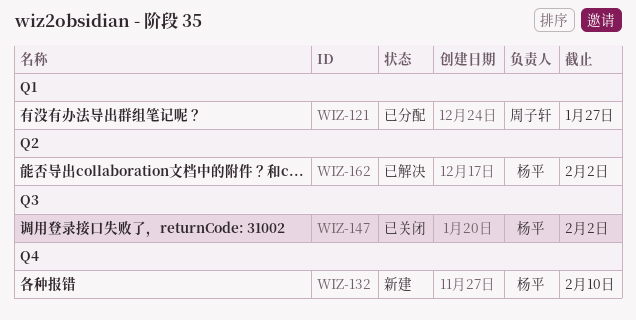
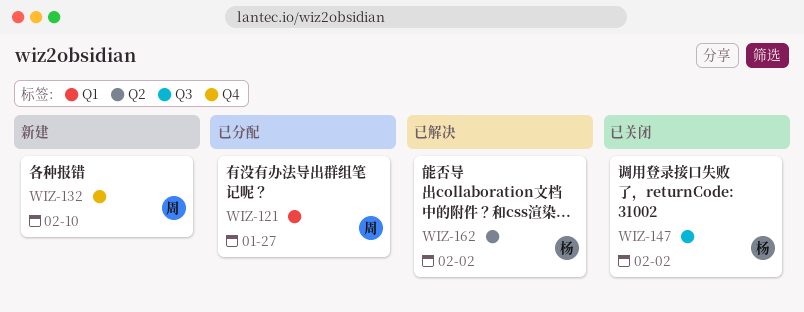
WIZ-132, owner: 杨平 -> 周子轩

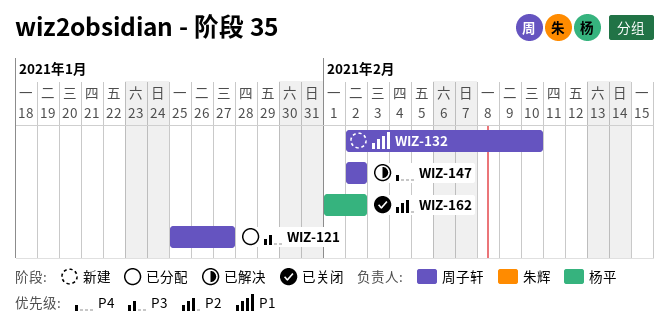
WIZ-147, status: 已关闭 -> 已解决
WIZ-147, owner: 杨平 -> 周子轩
WIZ-162, status: 已解决 -> 已关闭

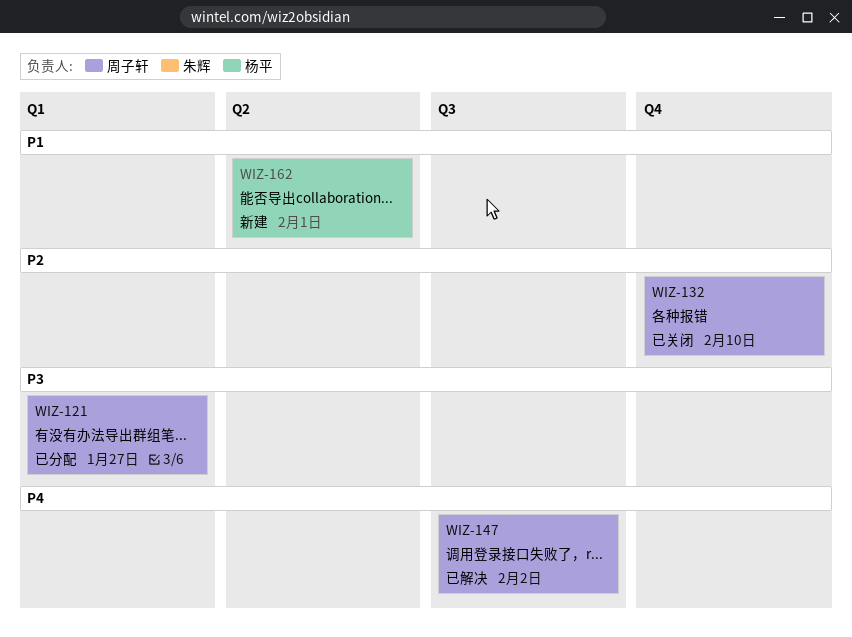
WIZ-132, status: 新建 -> 已关闭
WIZ-132, priority: P1 -> P2
WIZ-162, status: 已关闭 -> 新建
WIZ-162, priority: P2 -> P1
WIZ-162, due: Feb 2 -> Feb 1

